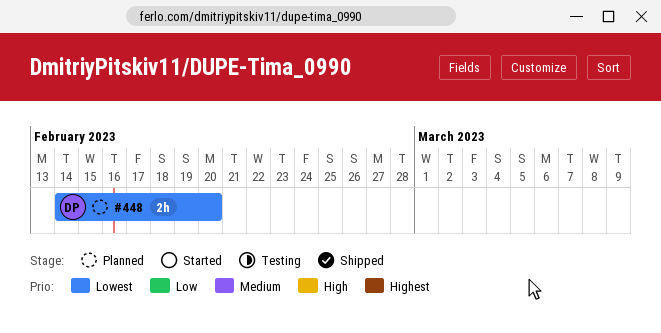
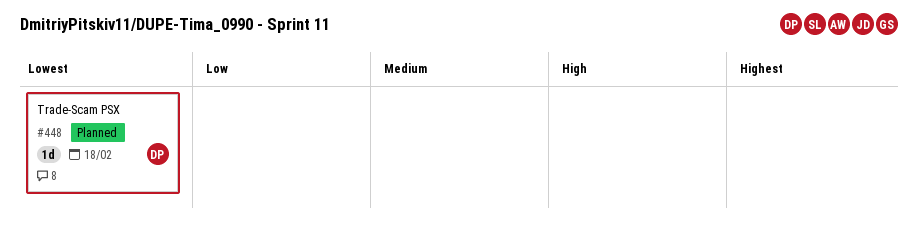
#448, estimate: 2h -> 1d
#448, due: Feb 20 -> Feb 18

